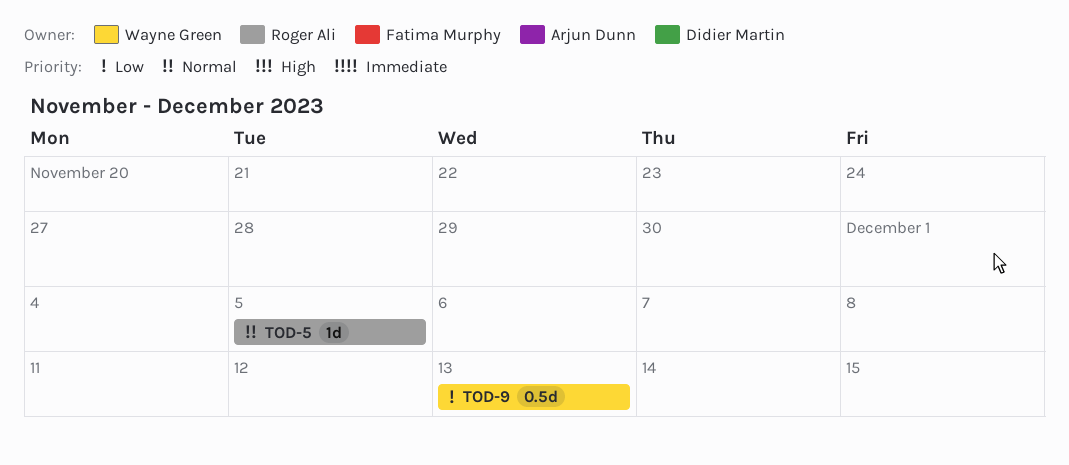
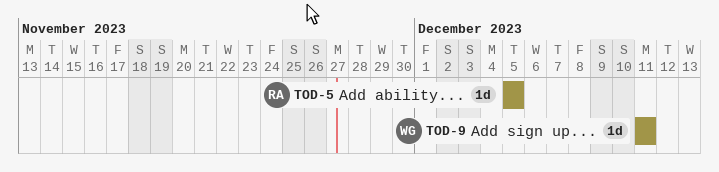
TOD-9, estimate: 0.5d -> 1d
TOD-9, start: Dec 13 -> Dec 11
TOD-9, due: Dec 13 -> Dec 11

